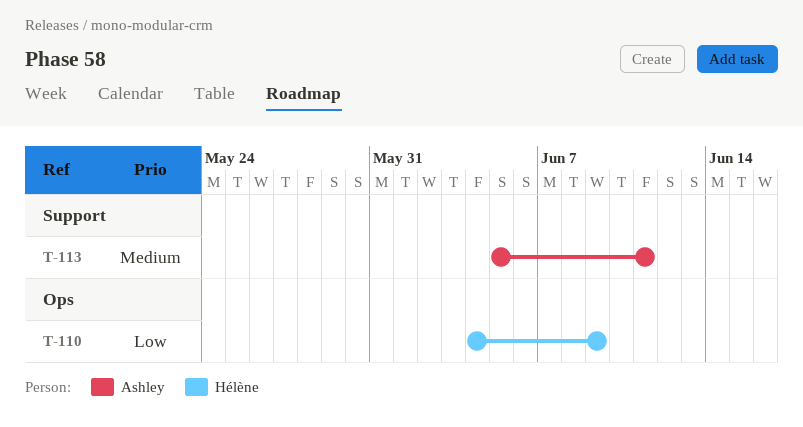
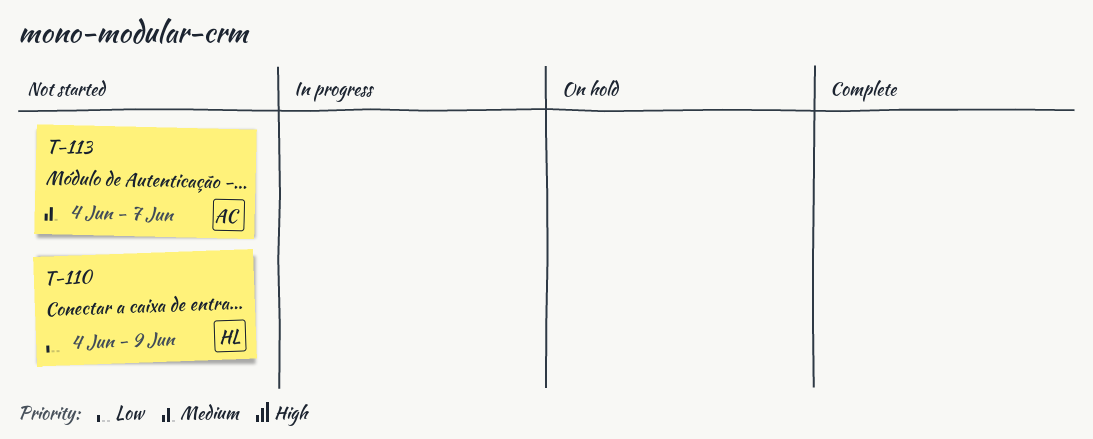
T-113, start: Jun 5 -> Jun 4
T-113, due: Jun 11 -> Jun 7

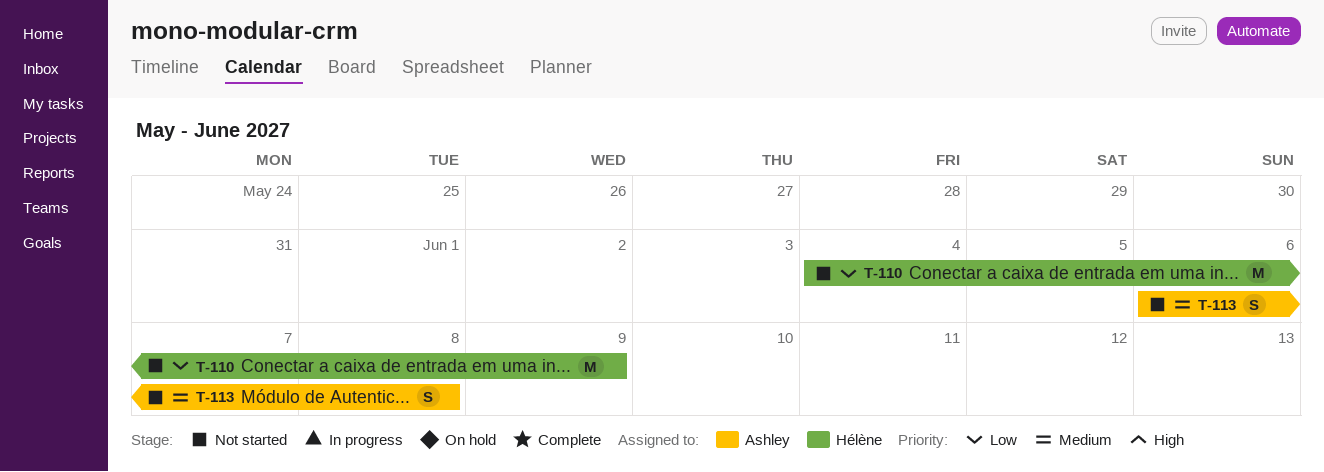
T-113, start: Jun 4 -> Jun 6
T-113, due: Jun 7 -> Jun 8

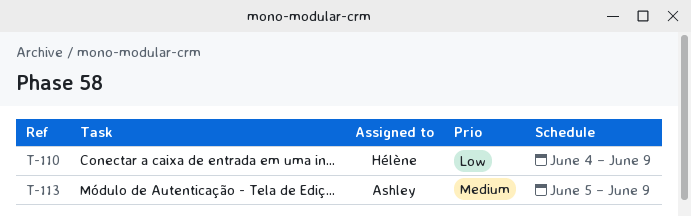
T-113, start: Jun 6 -> Jun 5
T-113, due: Jun 8 -> Jun 9

